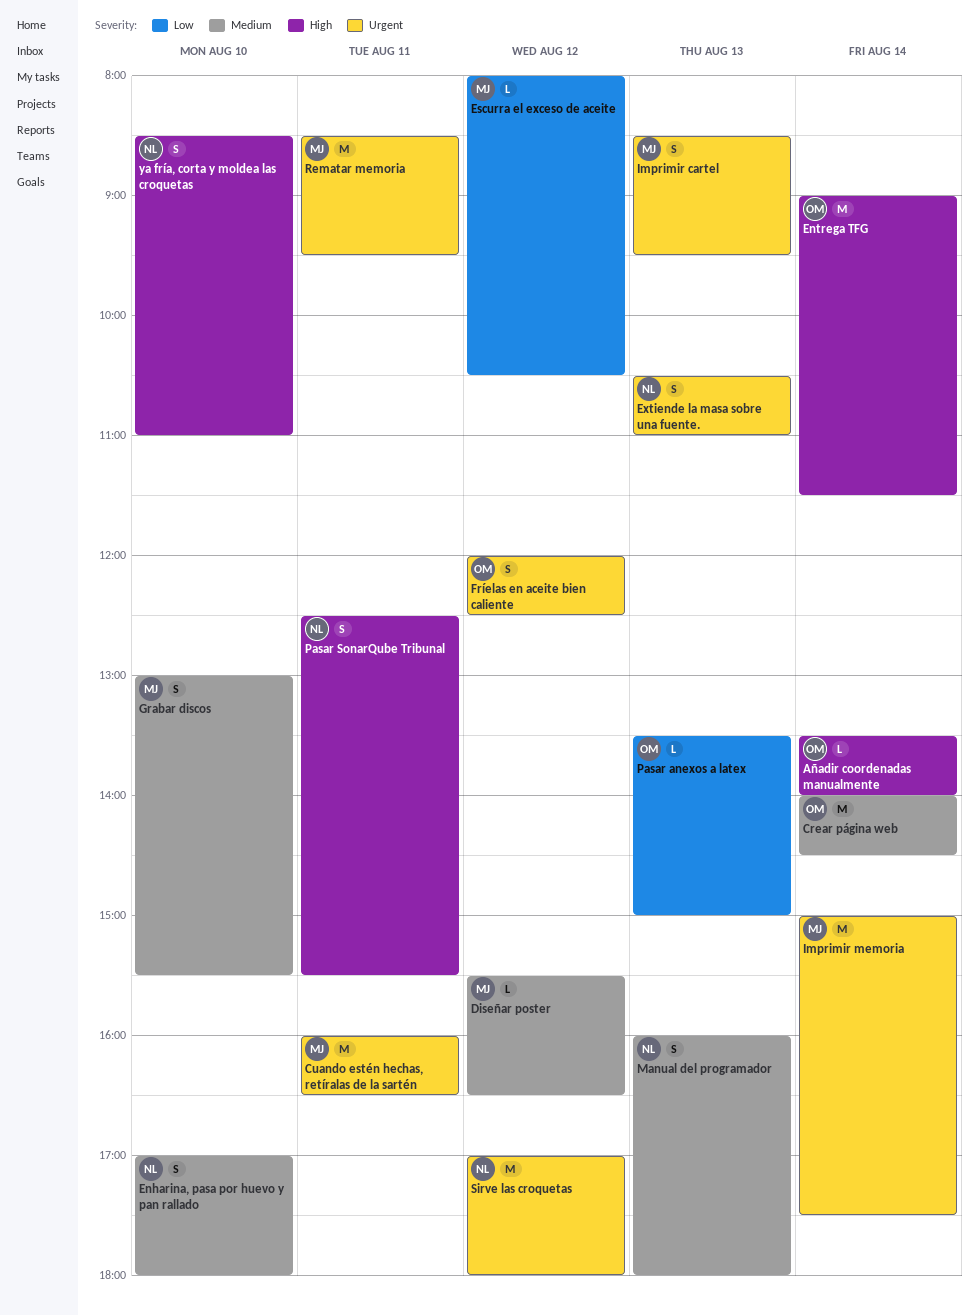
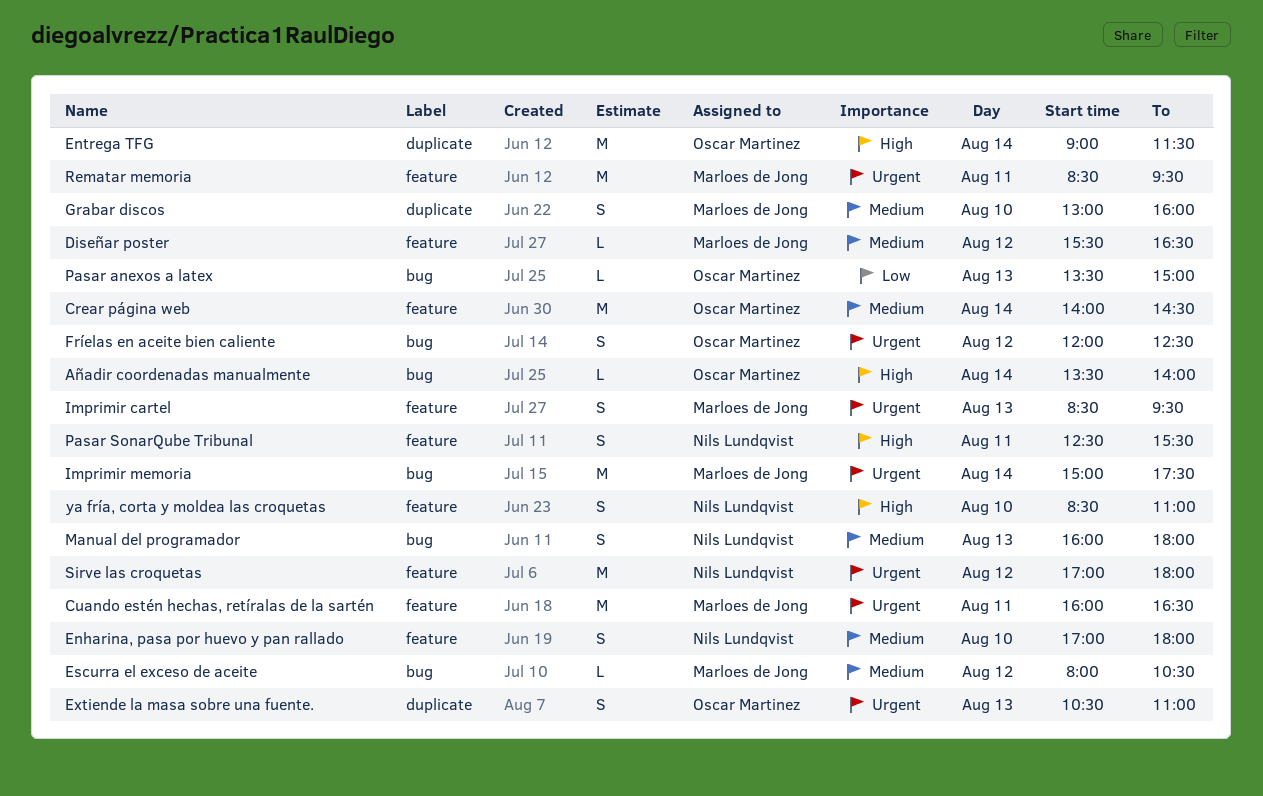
Escurra el exceso de aceite, priority: Low -> Medium
Extiende la masa sobre una fuente., owner: Nils Lundqvist -> Oscar Martinez
Grabar discos, ends: 15:30 -> 16:00

